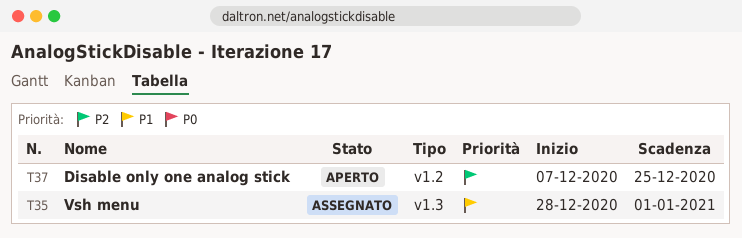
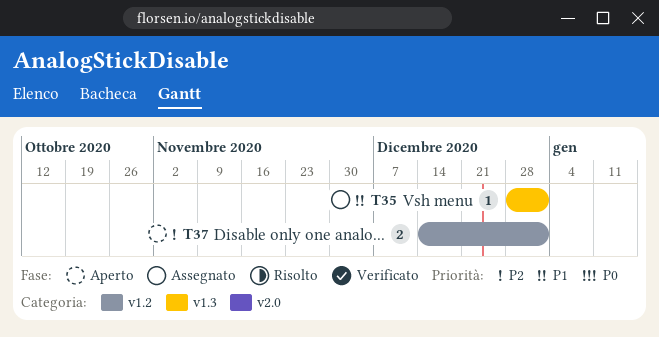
T37, start: Dec 7 -> Dec 14
T37, due: Dec 25 -> Jan 1

